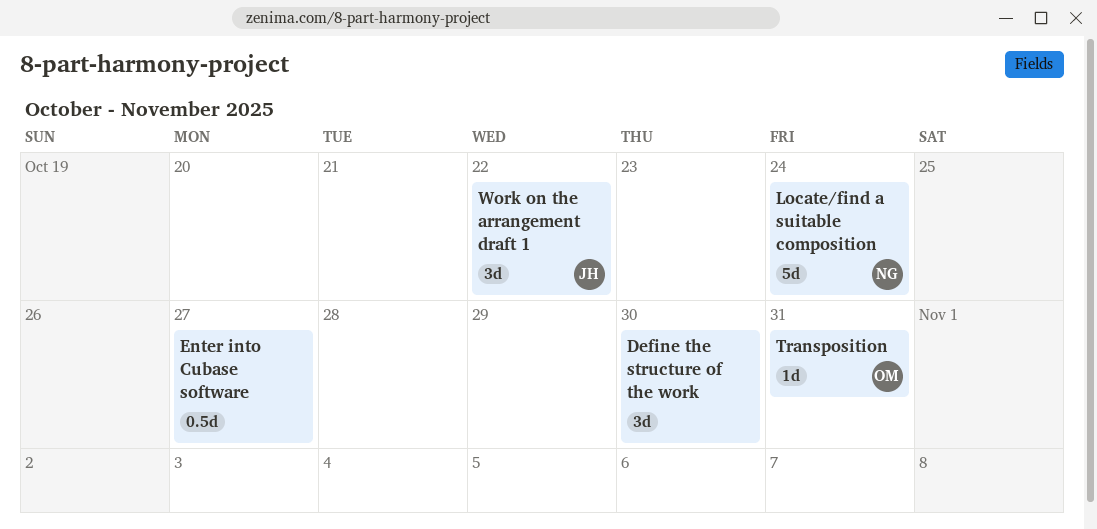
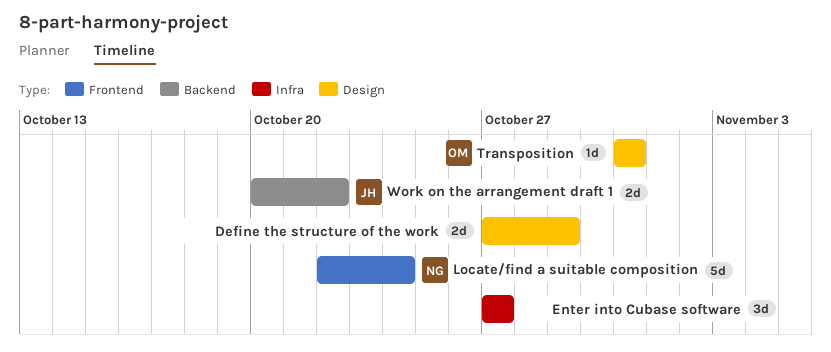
Define the structure of the work, estimate: 3d -> 2d
Define the structure of the work, due: Oct 30 -> Oct 29
Enter into Cubase software, estimate: 0.5d -> 3d
Work on the arrangement draft 1, estimate: 3d -> 2d

